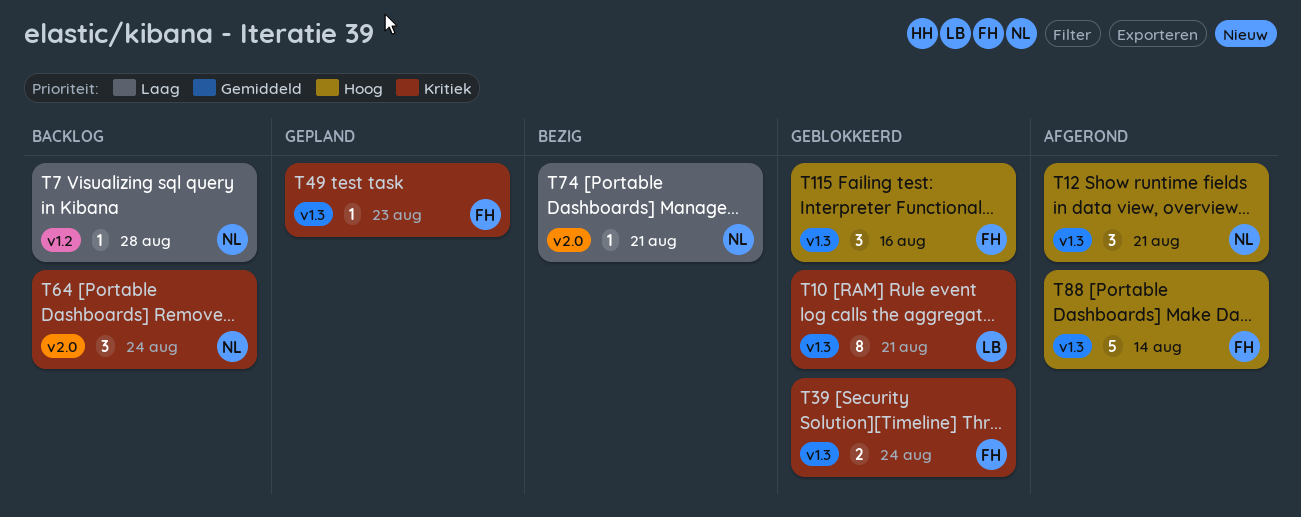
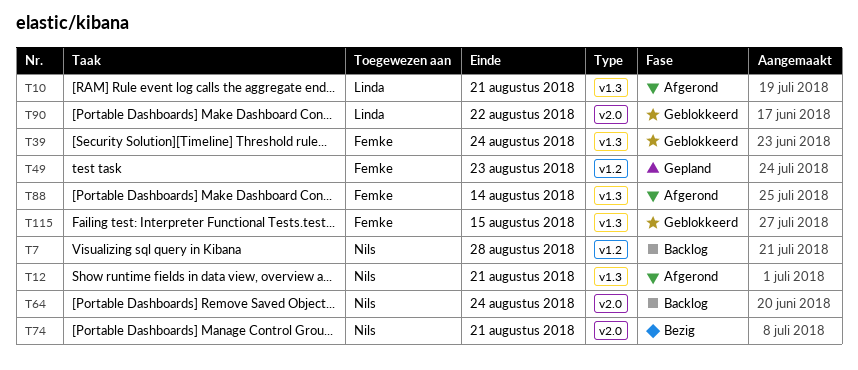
T10, status: Geblokkeerd -> Afgerond
T49, label: v1.3 -> v1.2
T90: none -> present
T115, due: Aug 16 -> Aug 15

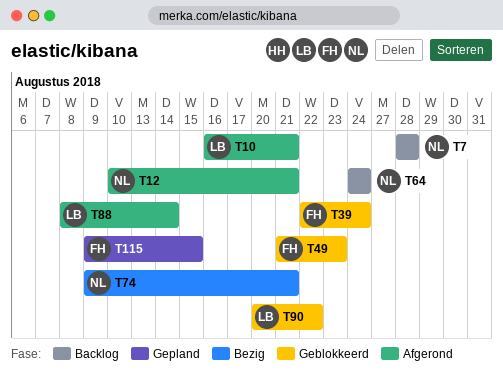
T49, status: Gepland -> Geblokkeerd
T88, owner: Femke -> Linda
T115, status: Geblokkeerd -> Gepland

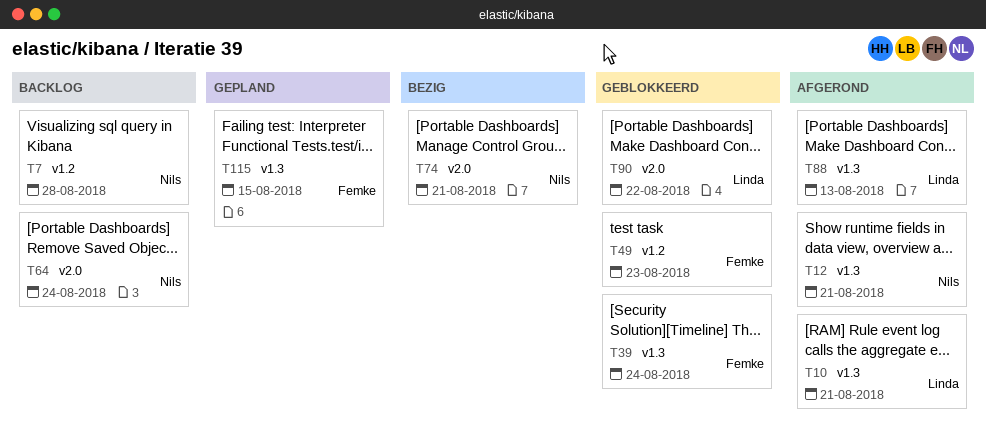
T88, due: Aug 14 -> Aug 13

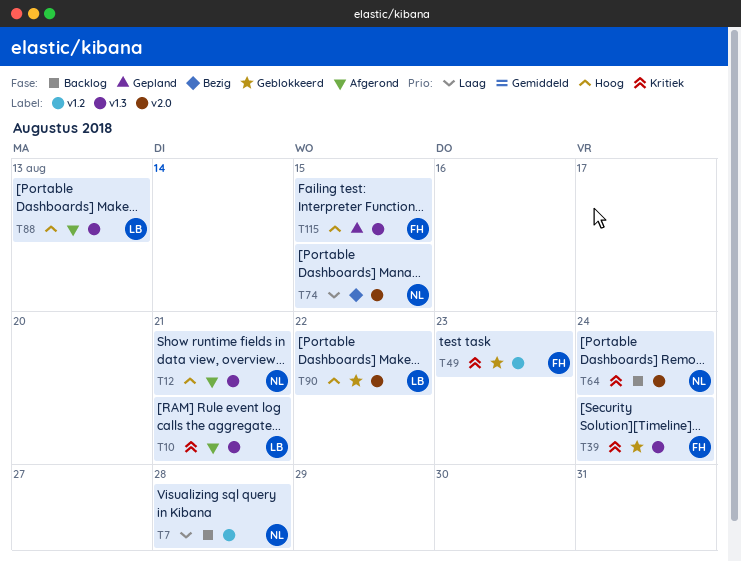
T74, due: Aug 21 -> Aug 15

